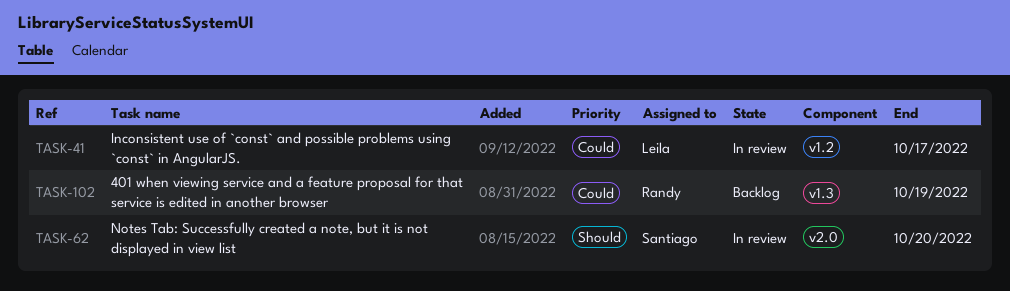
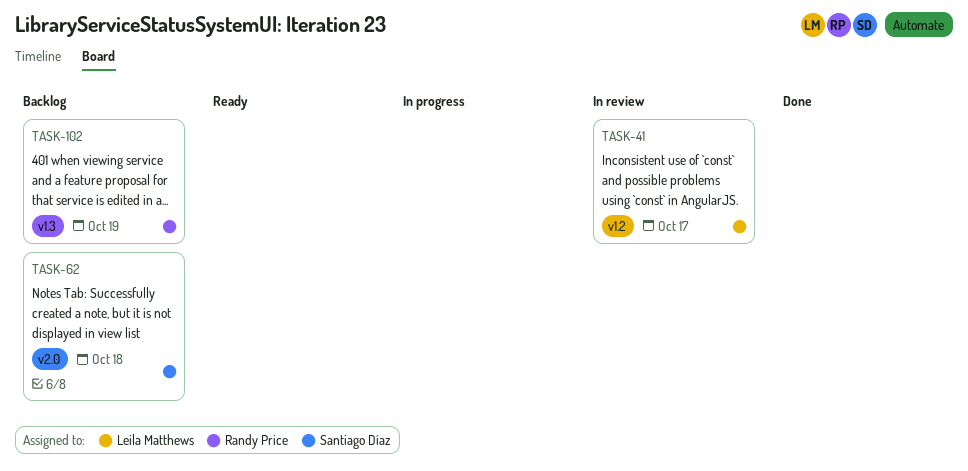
TASK-62, status: In review -> Backlog
TASK-62, due: Oct 20 -> Oct 18

